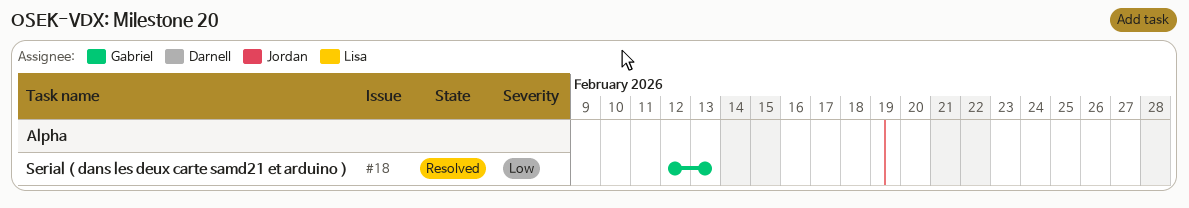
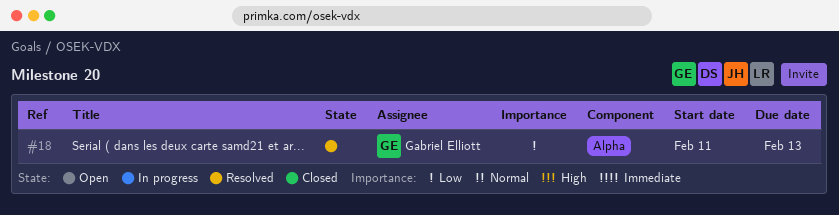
#18, start: Feb 12 -> Feb 11

